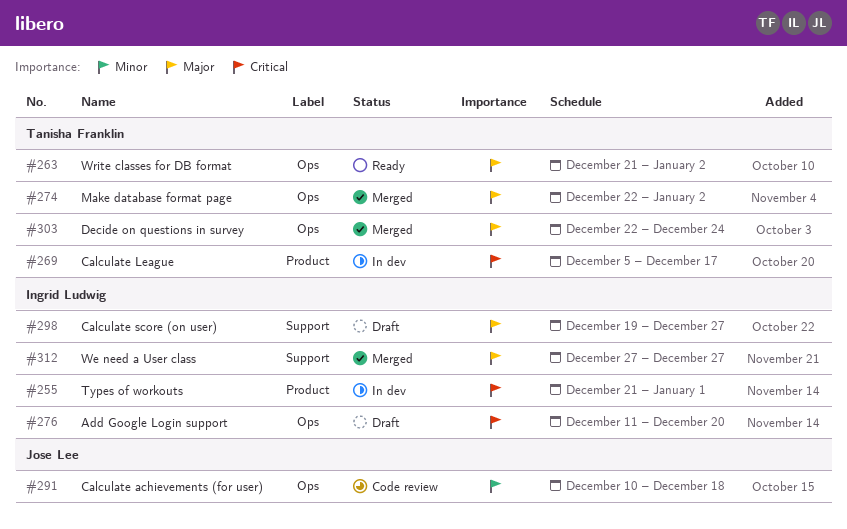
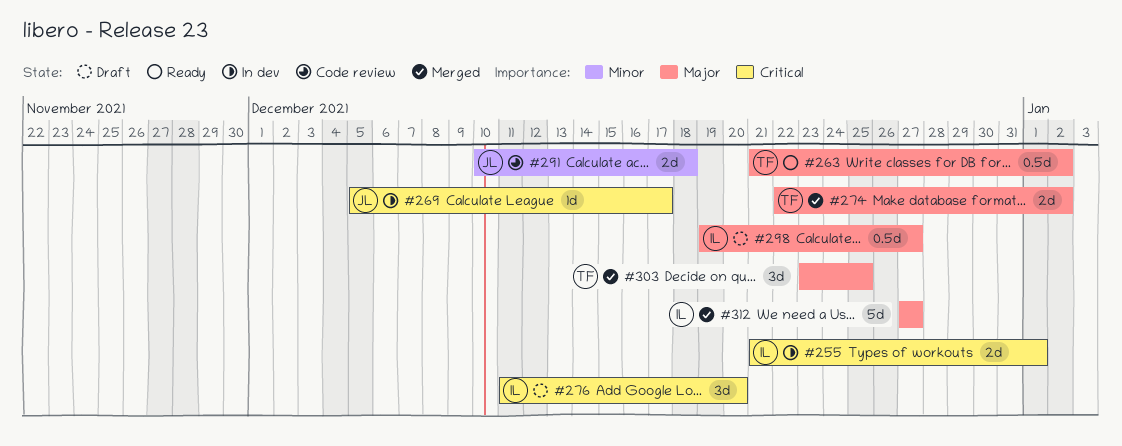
#269, owner: Tanisha Franklin -> Jose Lee
#303, start: Dec 22 -> Dec 23
#303, due: Dec 24 -> Dec 25

